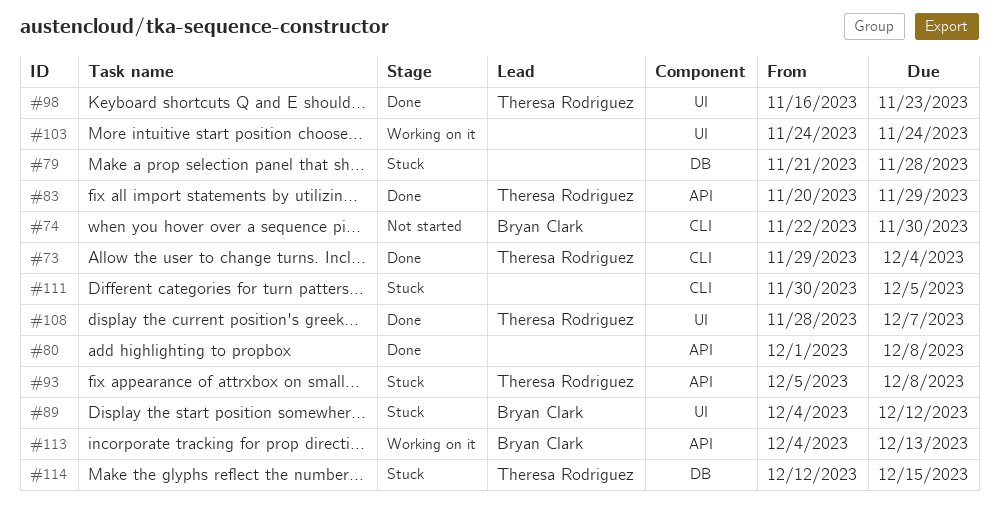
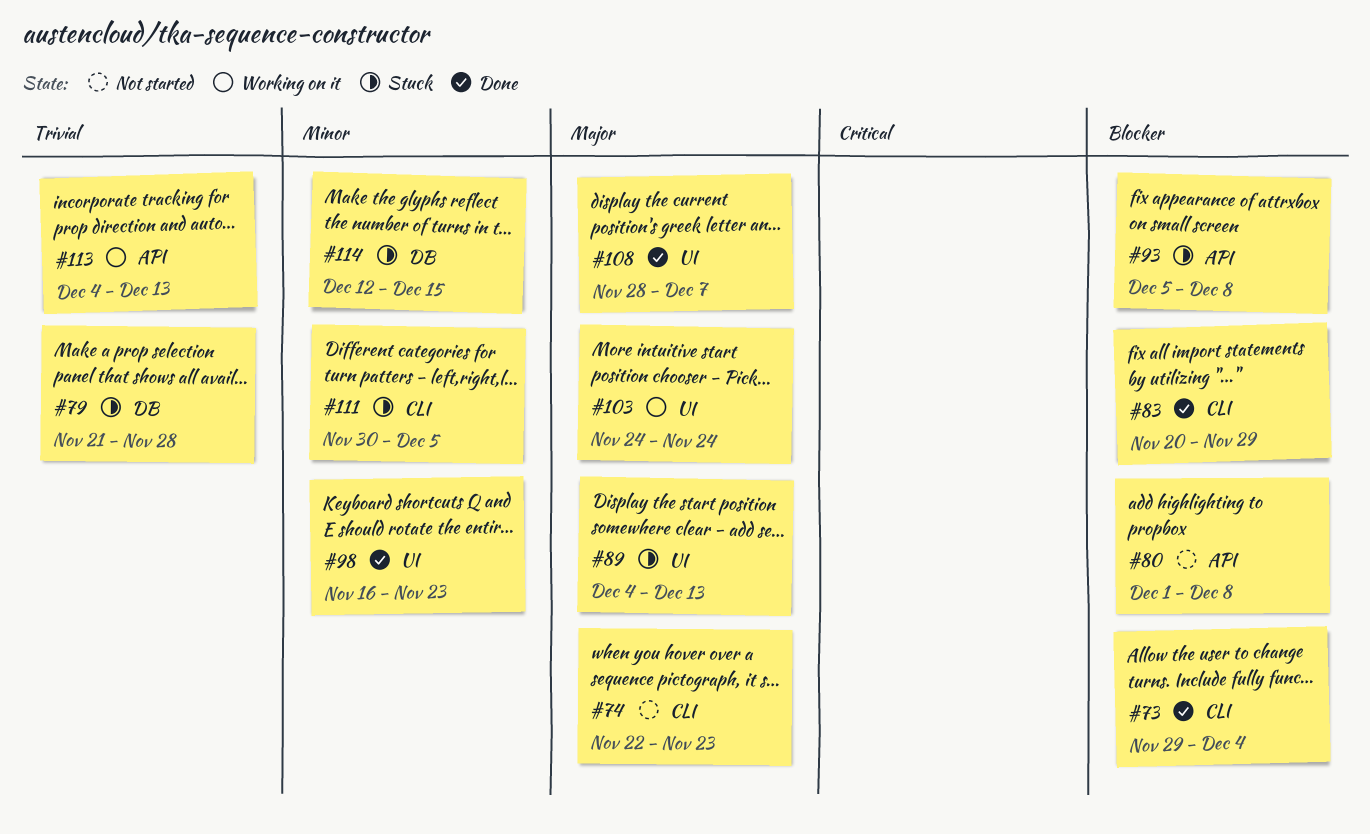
#74, due: Nov 30 -> Nov 23
#80, status: Done -> Not started
#83, label: API -> CLI
#89, due: Dec 12 -> Dec 13

